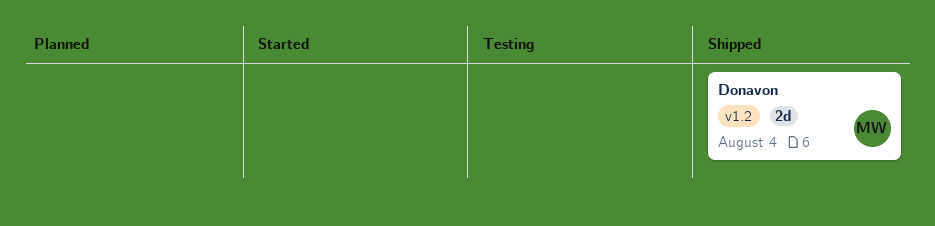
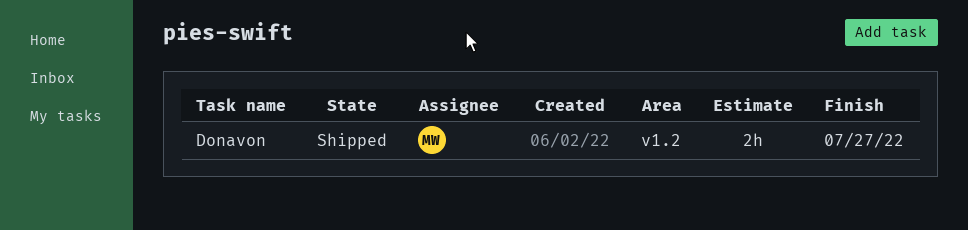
Donavon, estimate: 2d -> 2h
Donavon, due: Aug 4 -> Jul 27

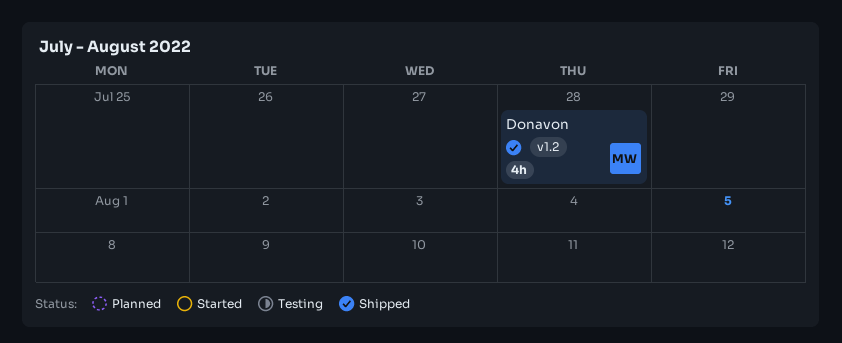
Donavon, estimate: 2h -> 4h
Donavon, due: Jul 27 -> Jul 28

